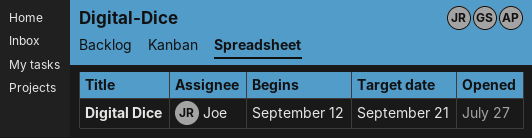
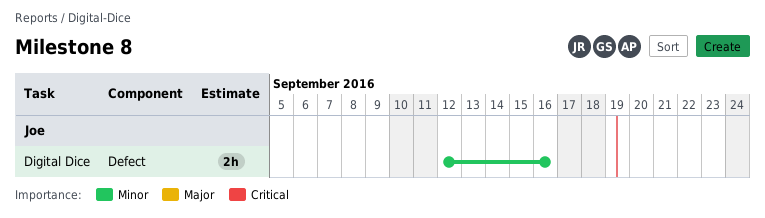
Digital Dice, due: Sep 21 -> Sep 16

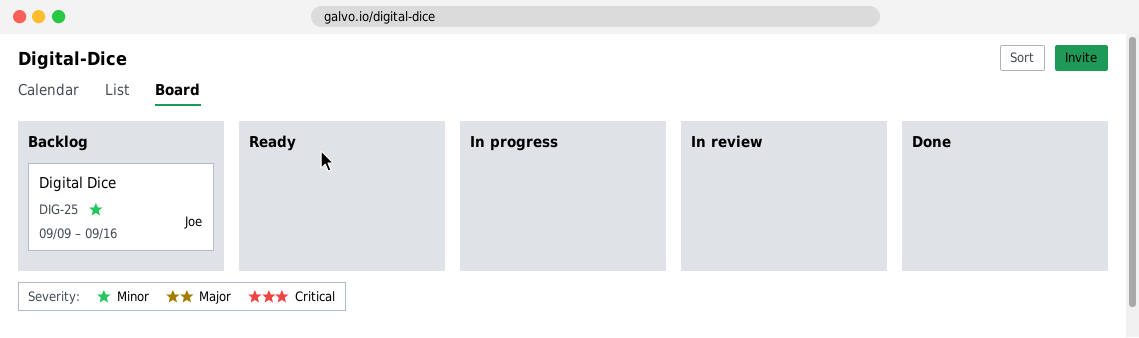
Digital Dice, start: Sep 12 -> Sep 9

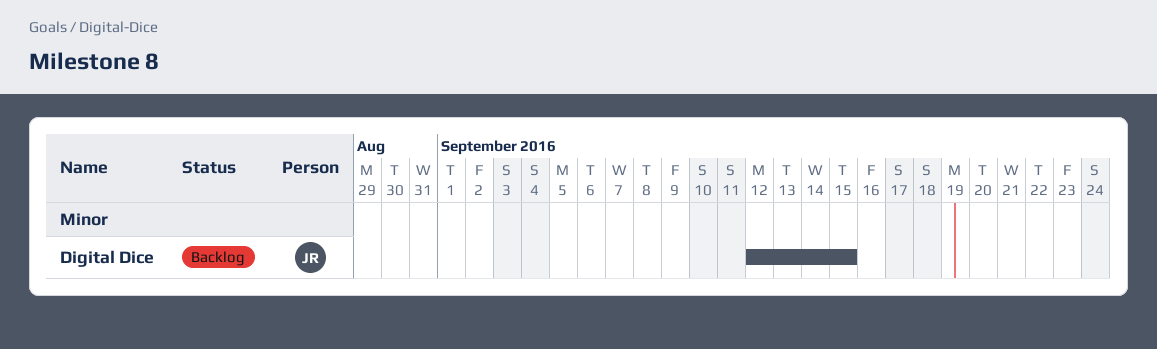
Digital Dice, start: Sep 9 -> Sep 12
Digital Dice, due: Sep 16 -> Sep 15

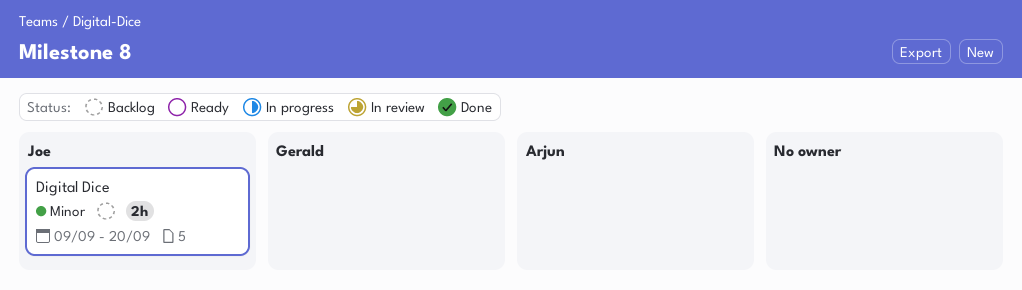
Digital Dice, start: Sep 12 -> Sep 9
Digital Dice, due: Sep 15 -> Sep 20

